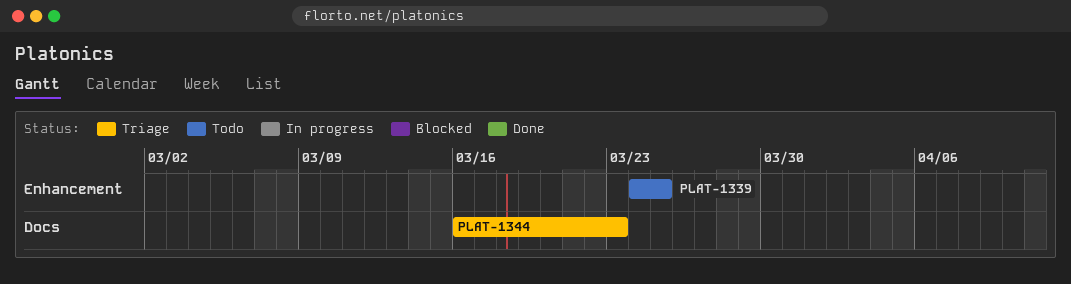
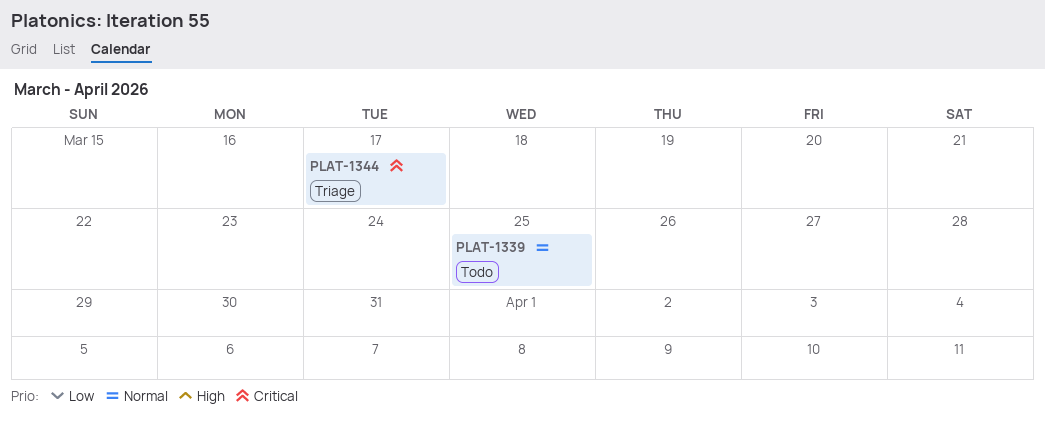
PLAT-1344, due: Mar 23 -> Mar 17

